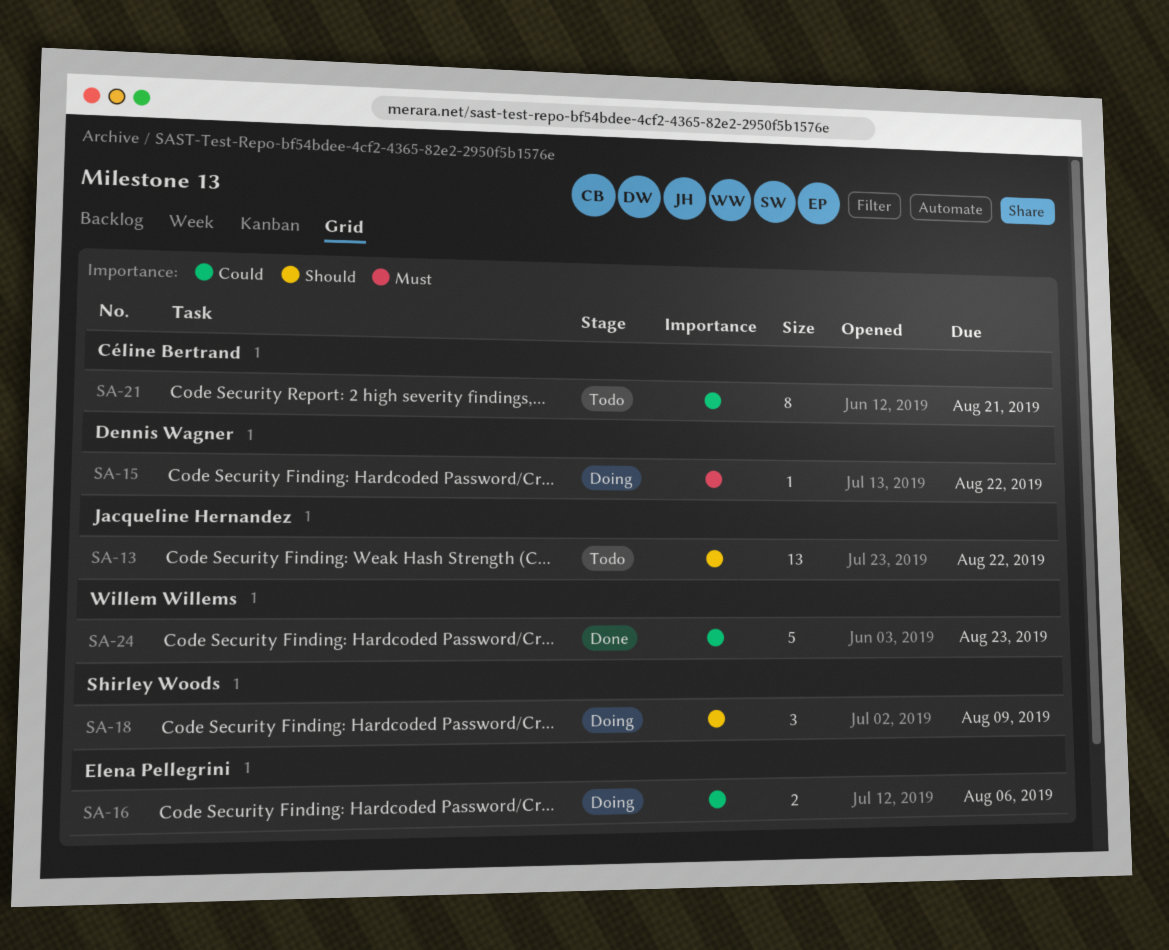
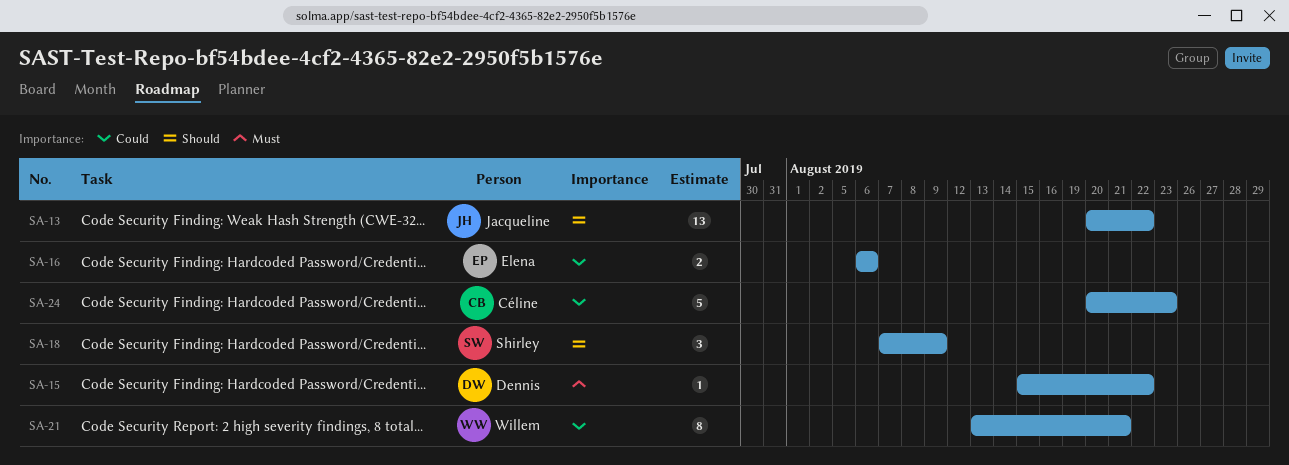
SA-21, owner: Céline Bertrand -> Willem Willems
SA-24, owner: Willem Willems -> Céline Bertrand

